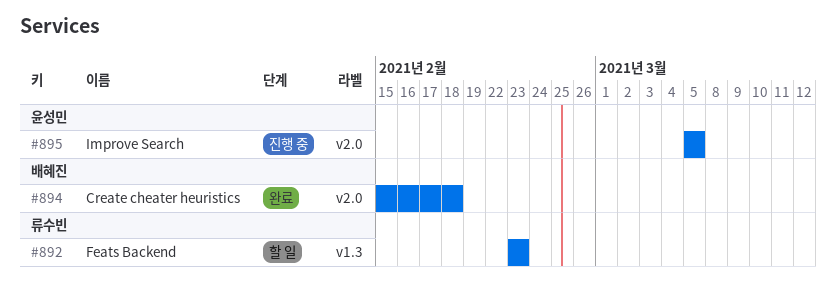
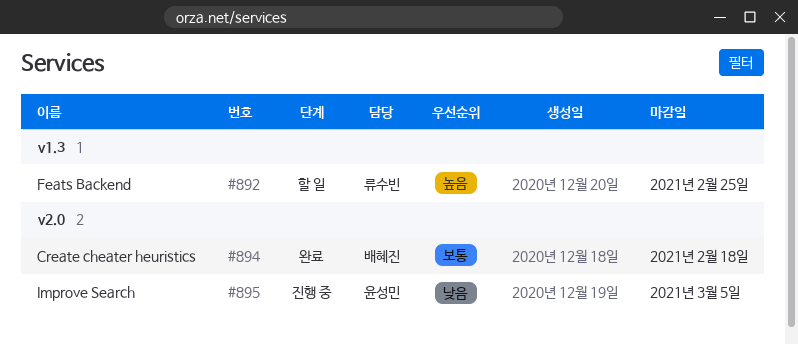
#892, due: Feb 23 -> Feb 25

